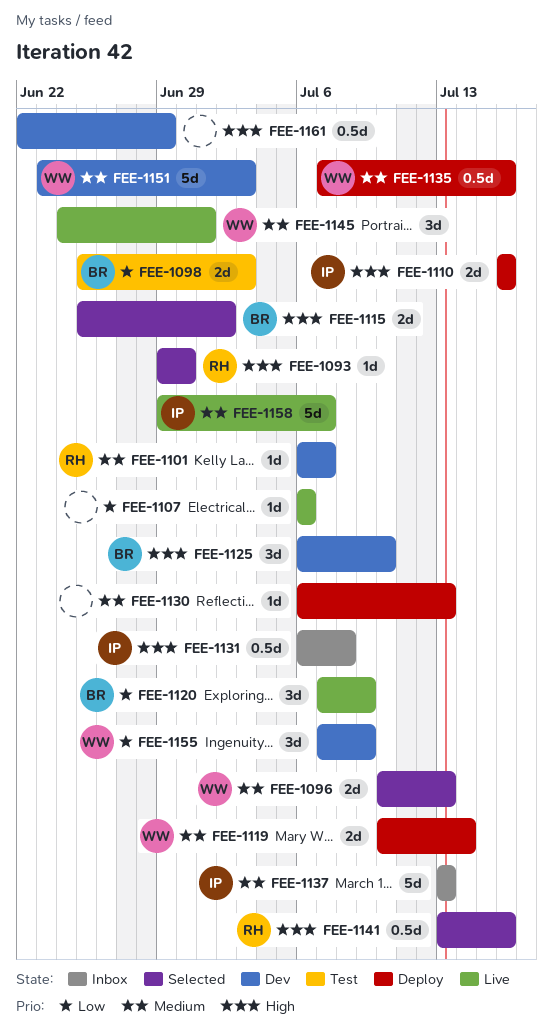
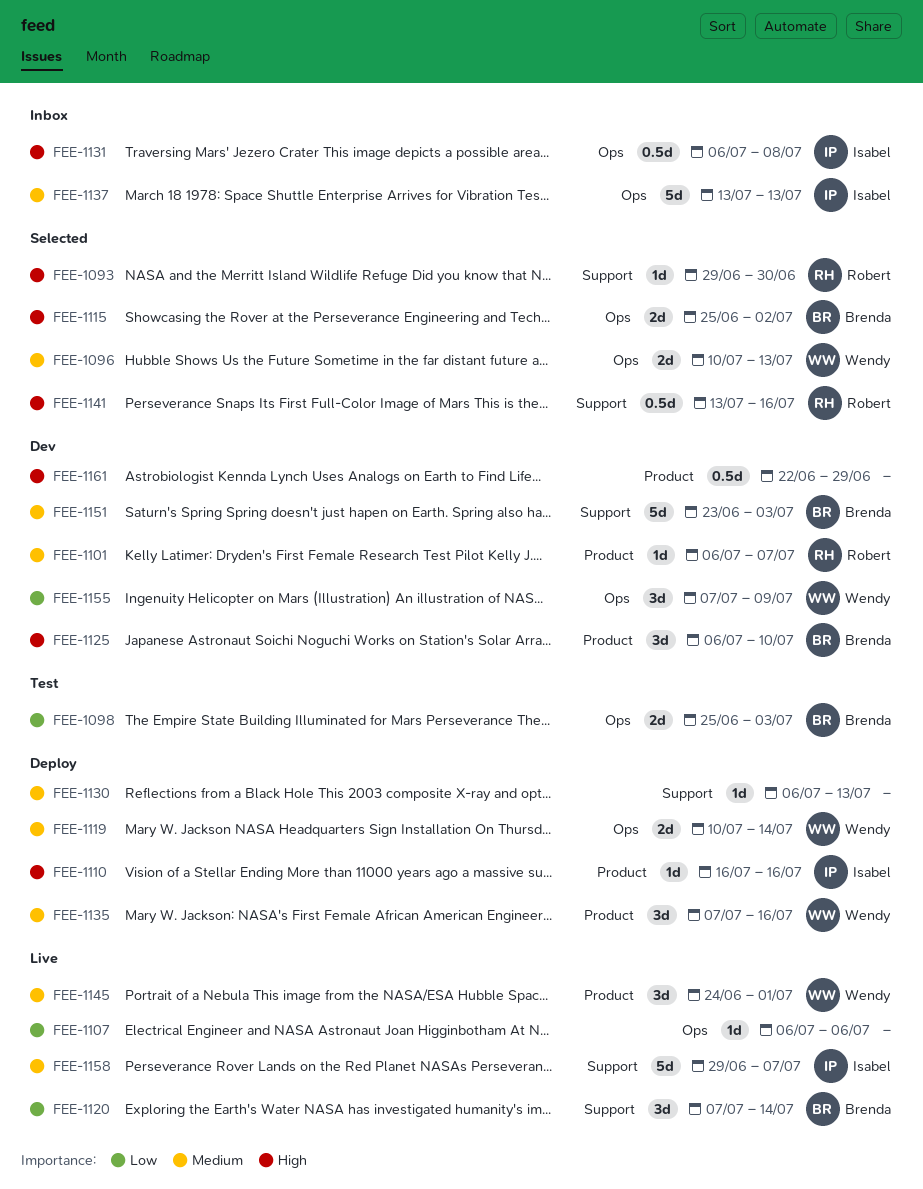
FEE-1110, estimate: 2d -> 1d
FEE-1120, due: Jul 9 -> Jul 14
FEE-1135, estimate: 0.5d -> 3d
FEE-1151, owner: Wendy -> Brenda

